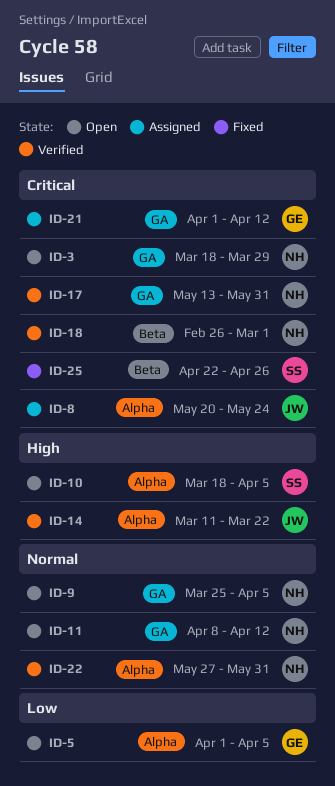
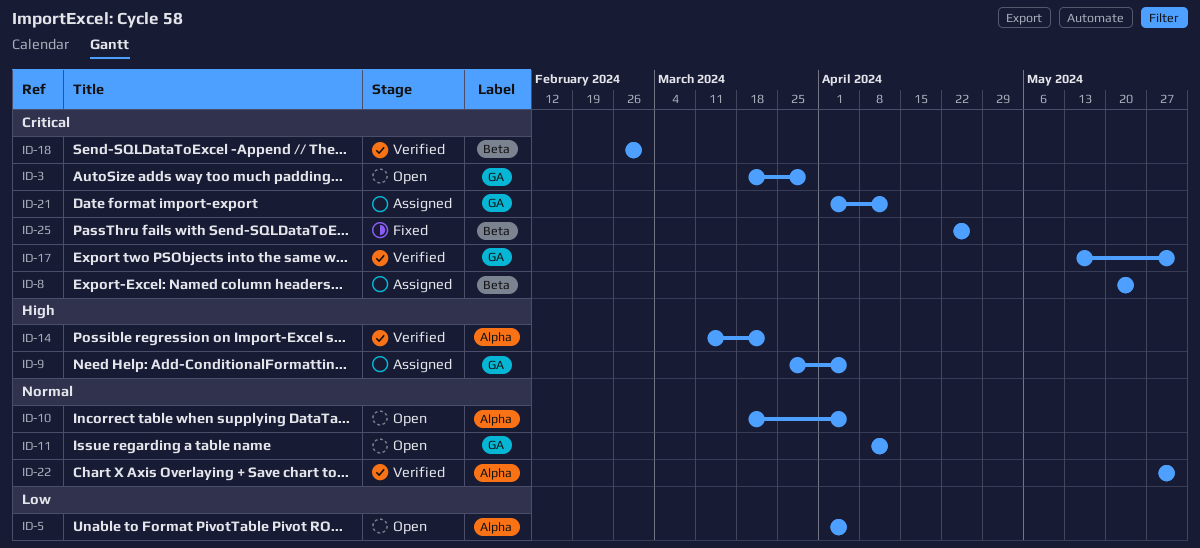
ID-8, label: Alpha -> Beta
ID-9, status: Open -> Assigned
ID-9, priority: Normal -> High
ID-10, priority: High -> Normal

